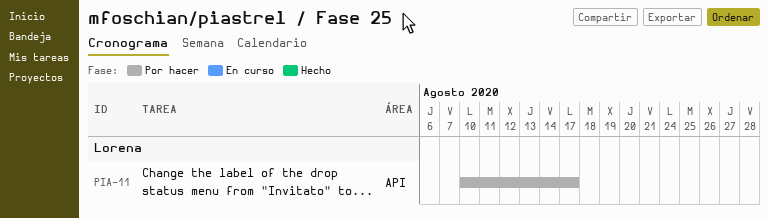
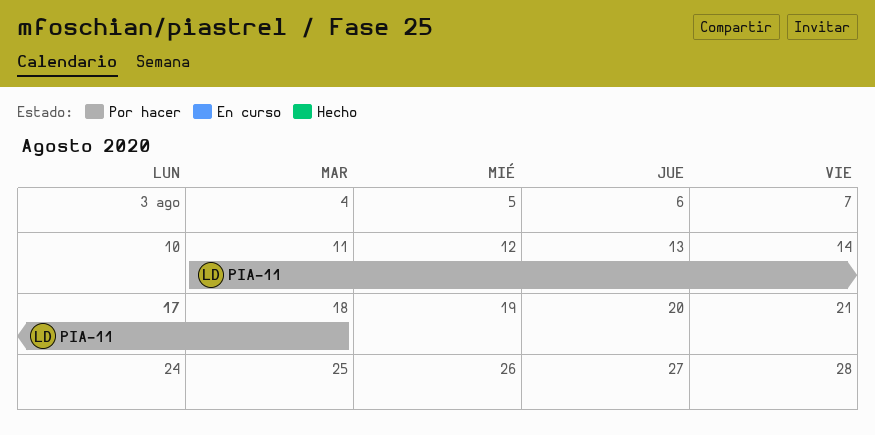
PIA-11, start: Aug 10 -> Aug 11
PIA-11, due: Aug 17 -> Aug 18

